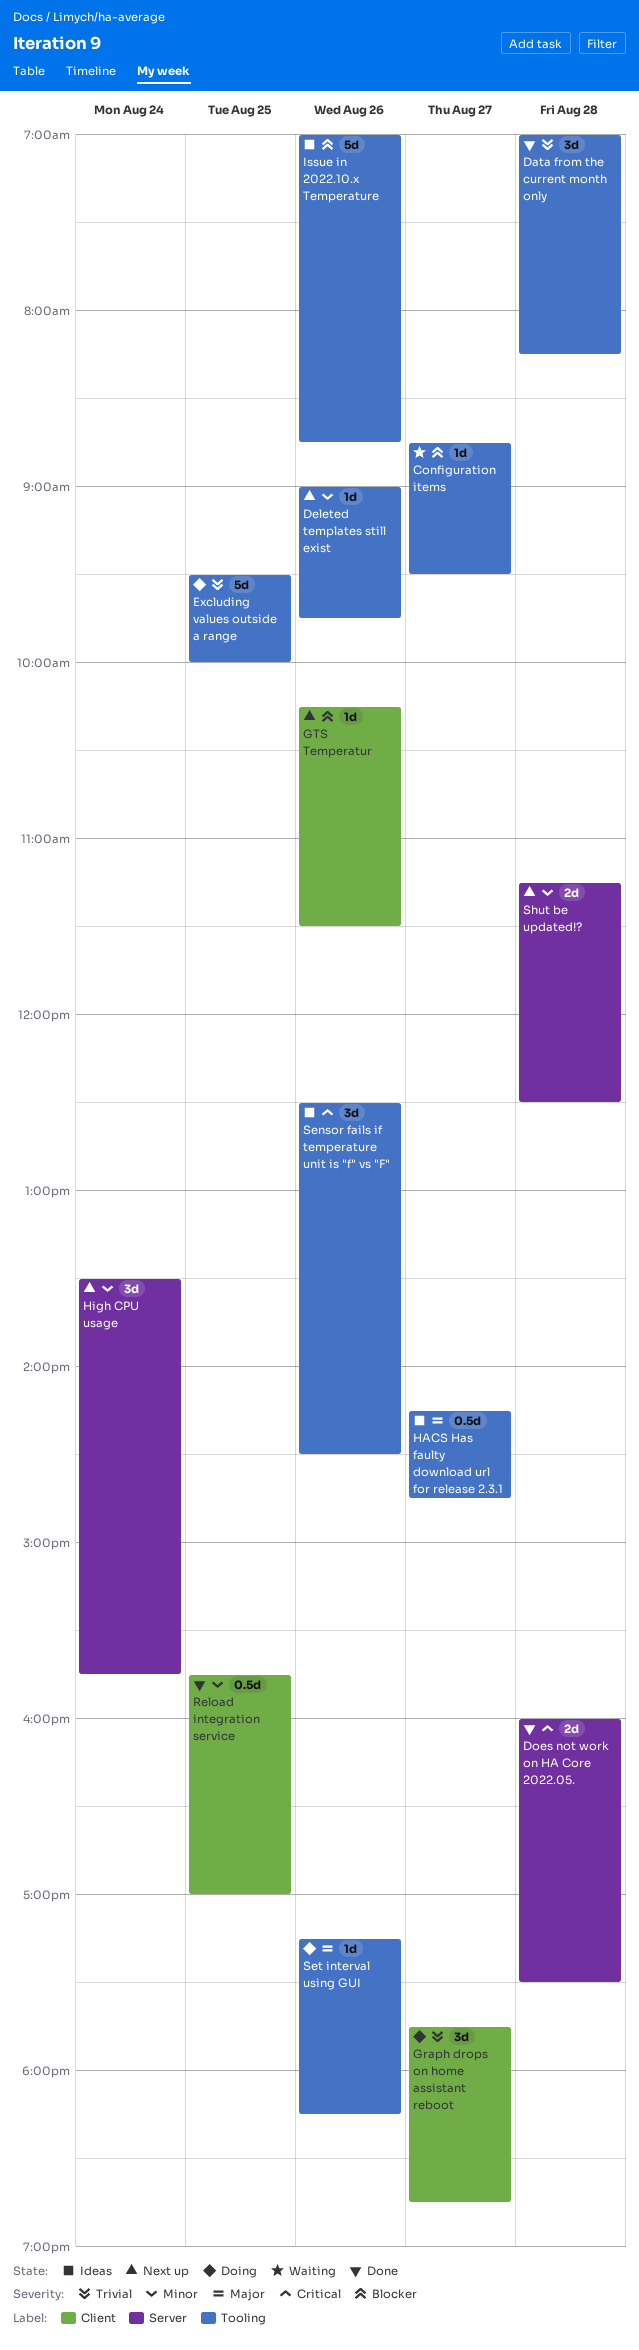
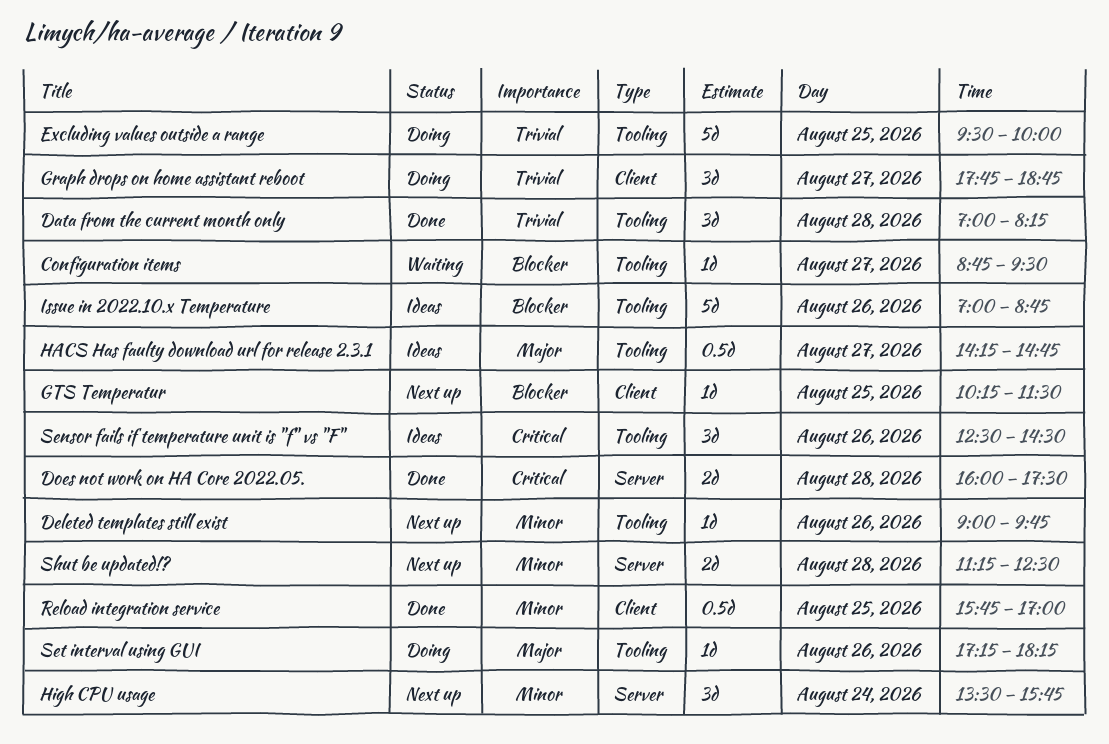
GTS Temperatur, day: Aug 26 -> Aug 25

